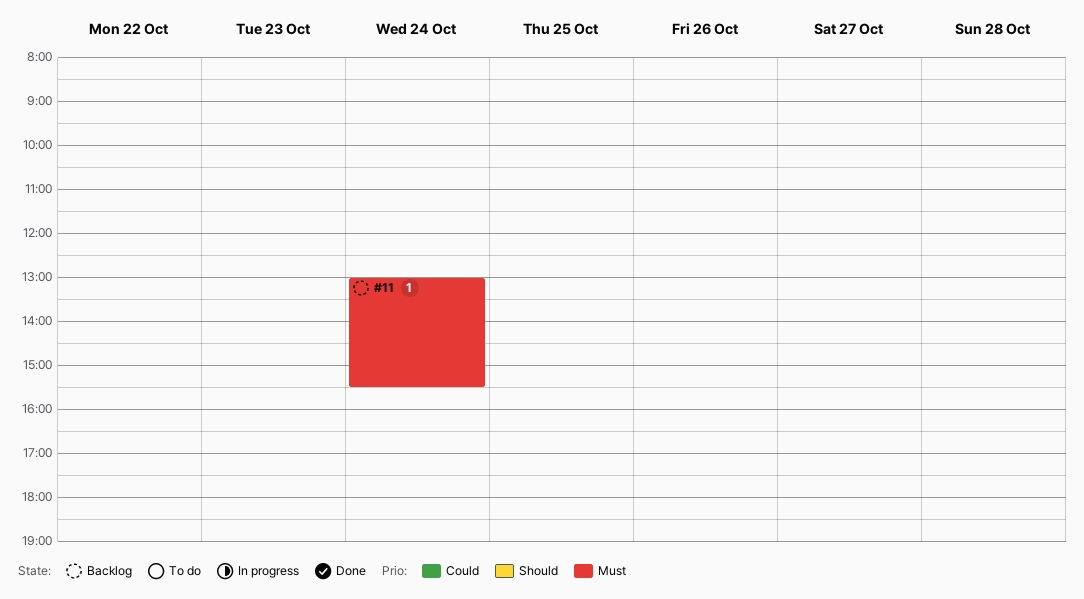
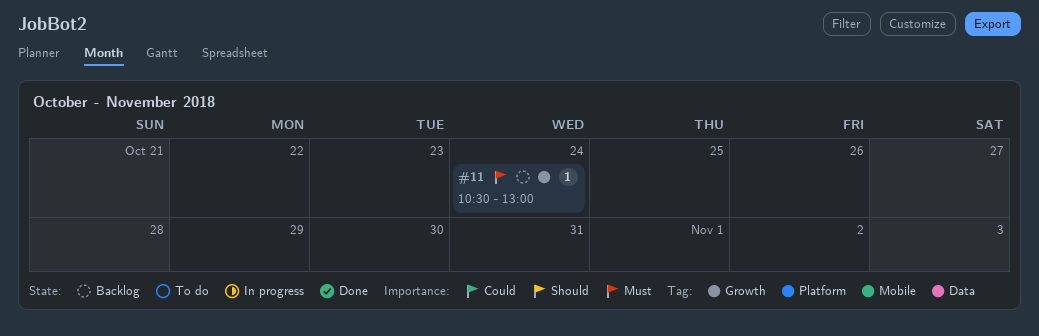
#11, begins: 13:00 -> 10:30
#11, ends: 15:30 -> 13:00

